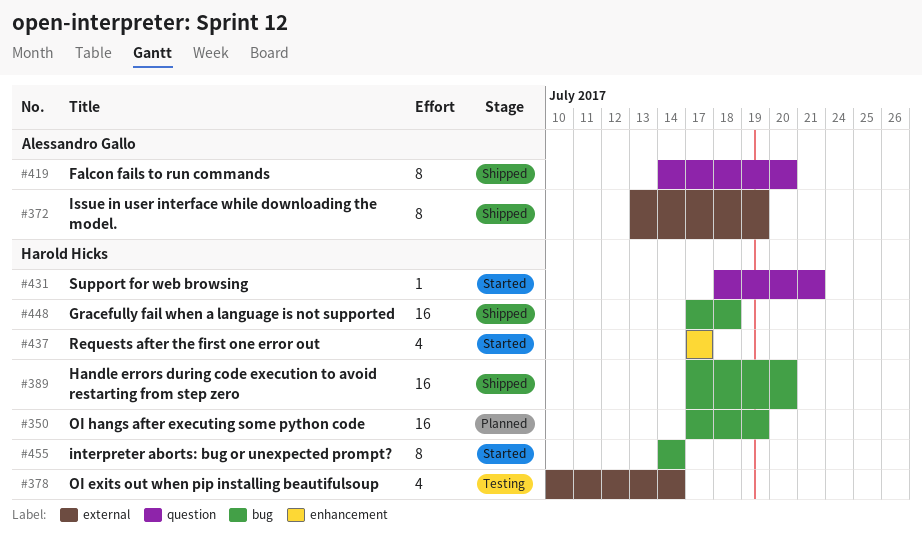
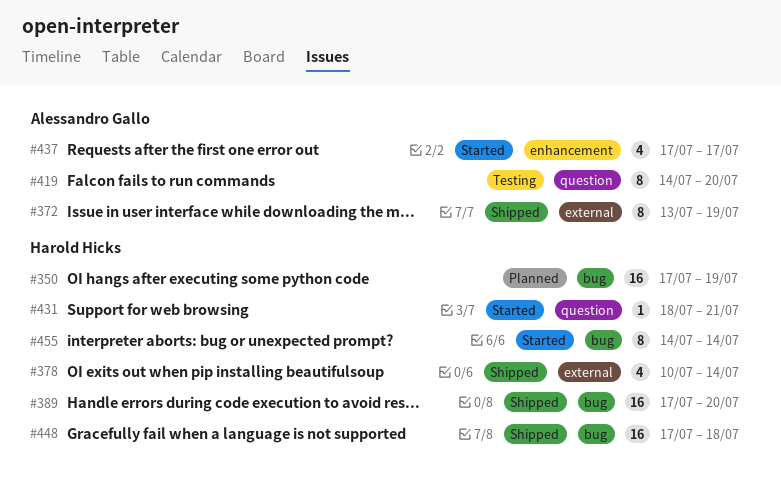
#378, status: Testing -> Shipped
#419, status: Shipped -> Testing
#437, owner: Harold Hicks -> Alessandro Gallo

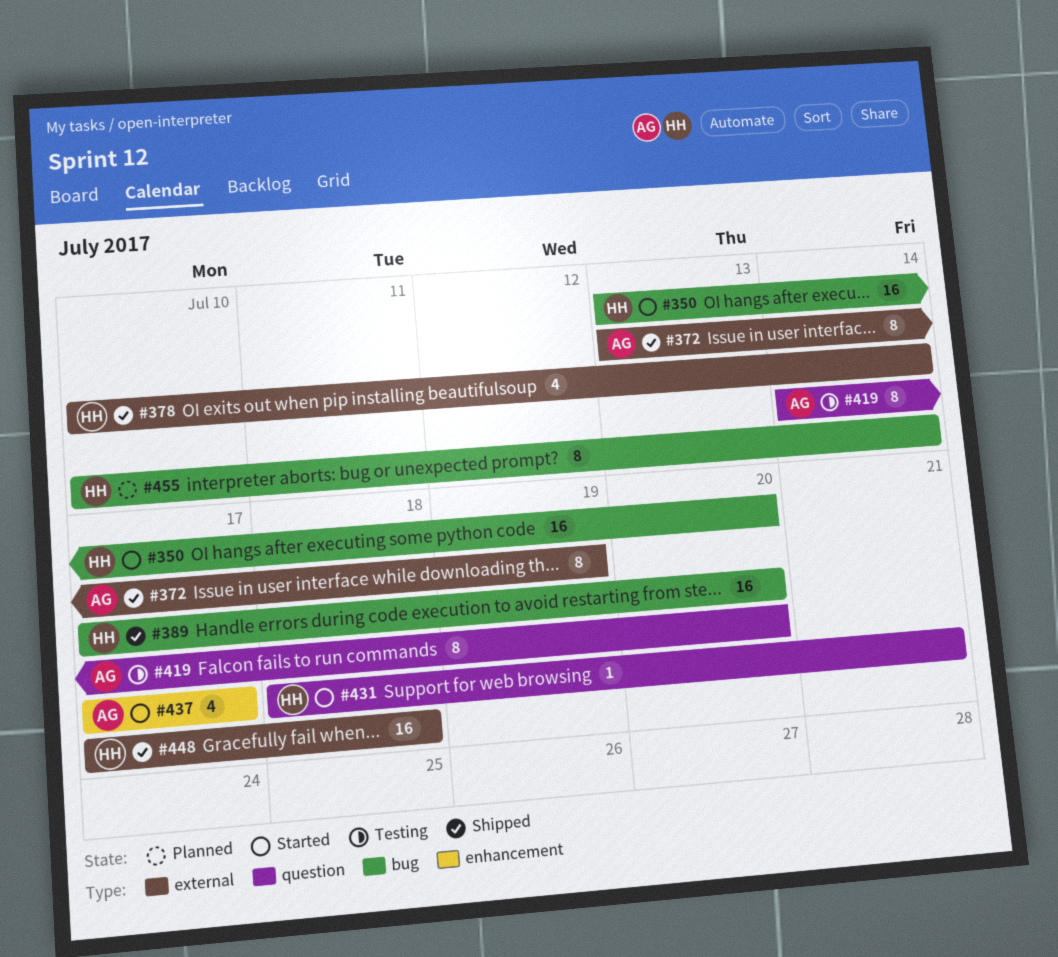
#350, status: Planned -> Started
#350, start: Jul 17 -> Jul 13
#350, due: Jul 19 -> Jul 20
#448, label: bug -> external
#455, status: Started -> Planned
#455, start: Jul 14 -> Jul 10

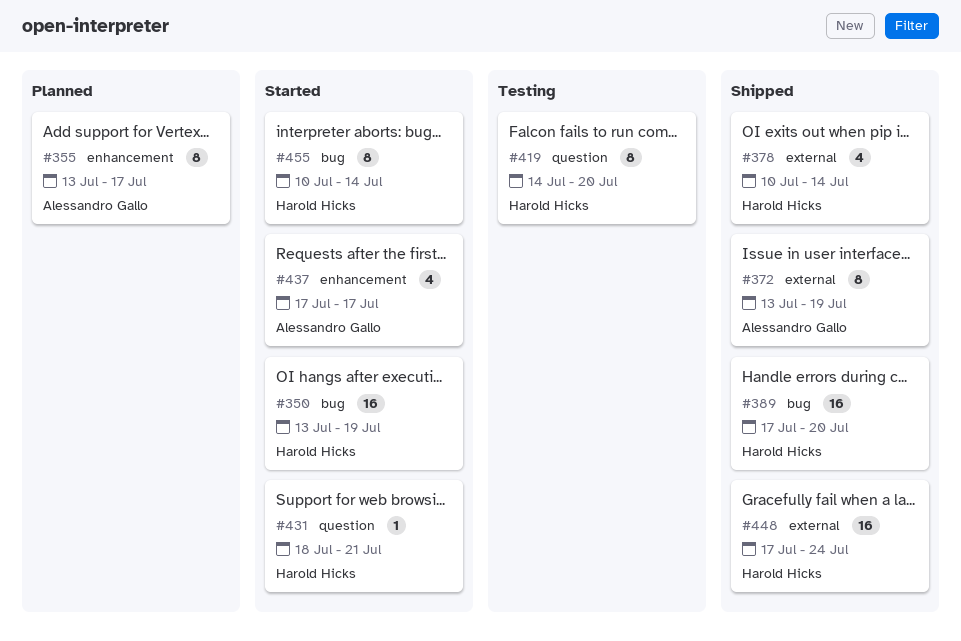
#350, due: Jul 20 -> Jul 19
#355: none -> present
#419, owner: Alessandro Gallo -> Harold Hicks
#448, due: Jul 18 -> Jul 24
#455, status: Planned -> Started

